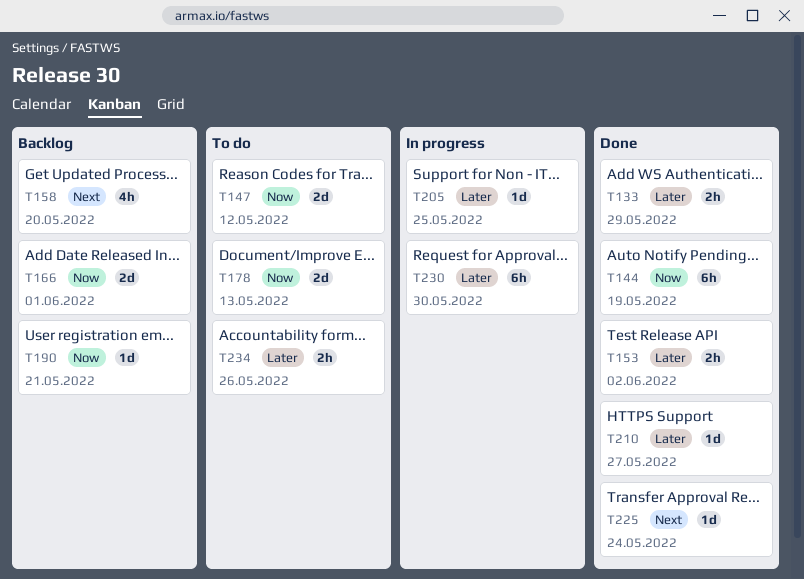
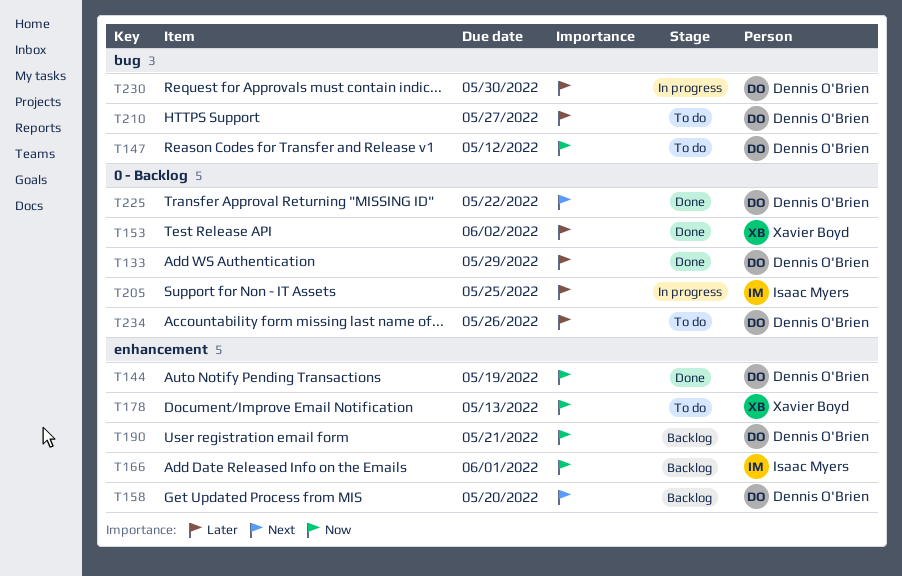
T210, status: Done -> To do
T225, due: May 24 -> May 22

